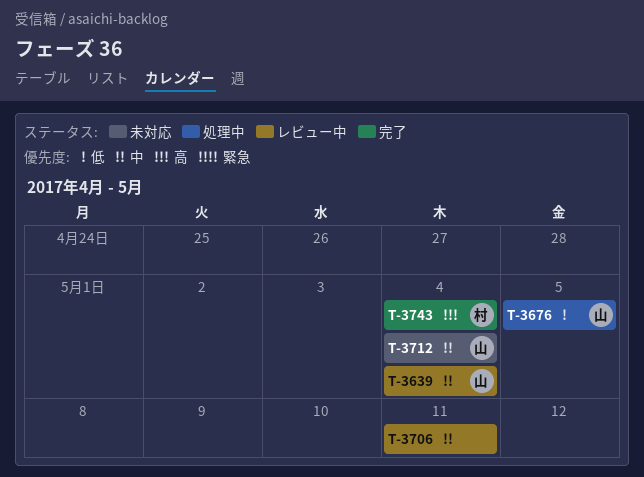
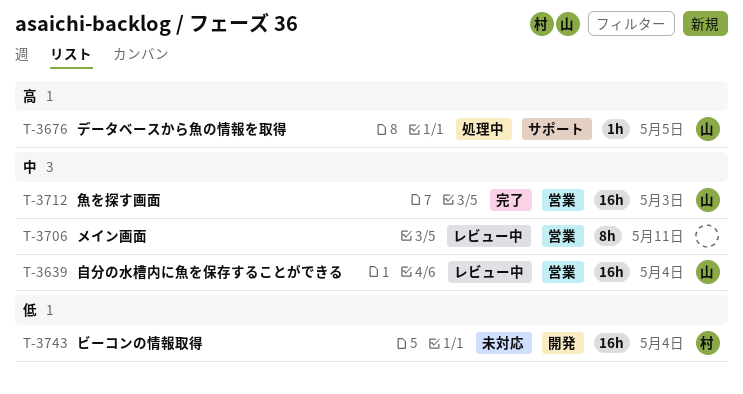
T-3676, priority: 低 -> 高
T-3712, status: 未対応 -> 完了
T-3712, due: May 4 -> May 3
T-3743, status: 完了 -> 未対応
T-3743, priority: 高 -> 低

